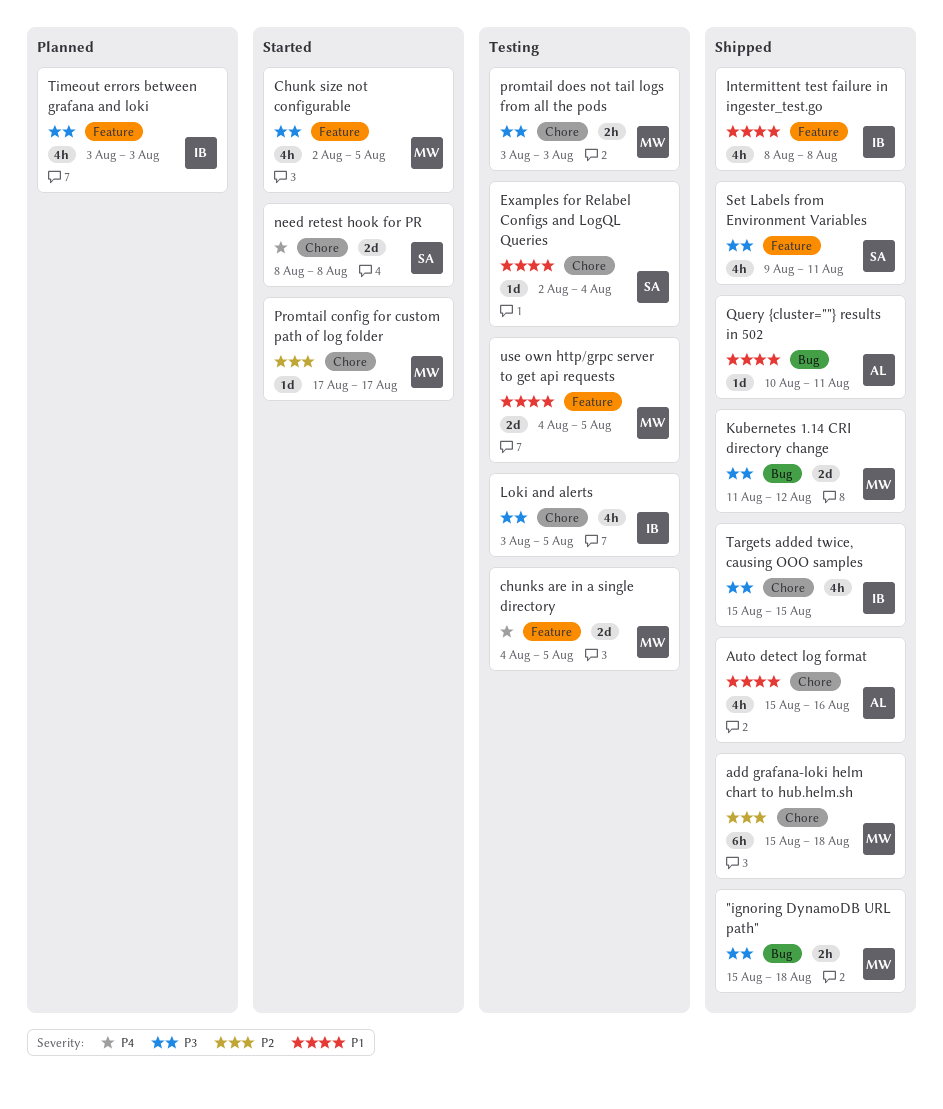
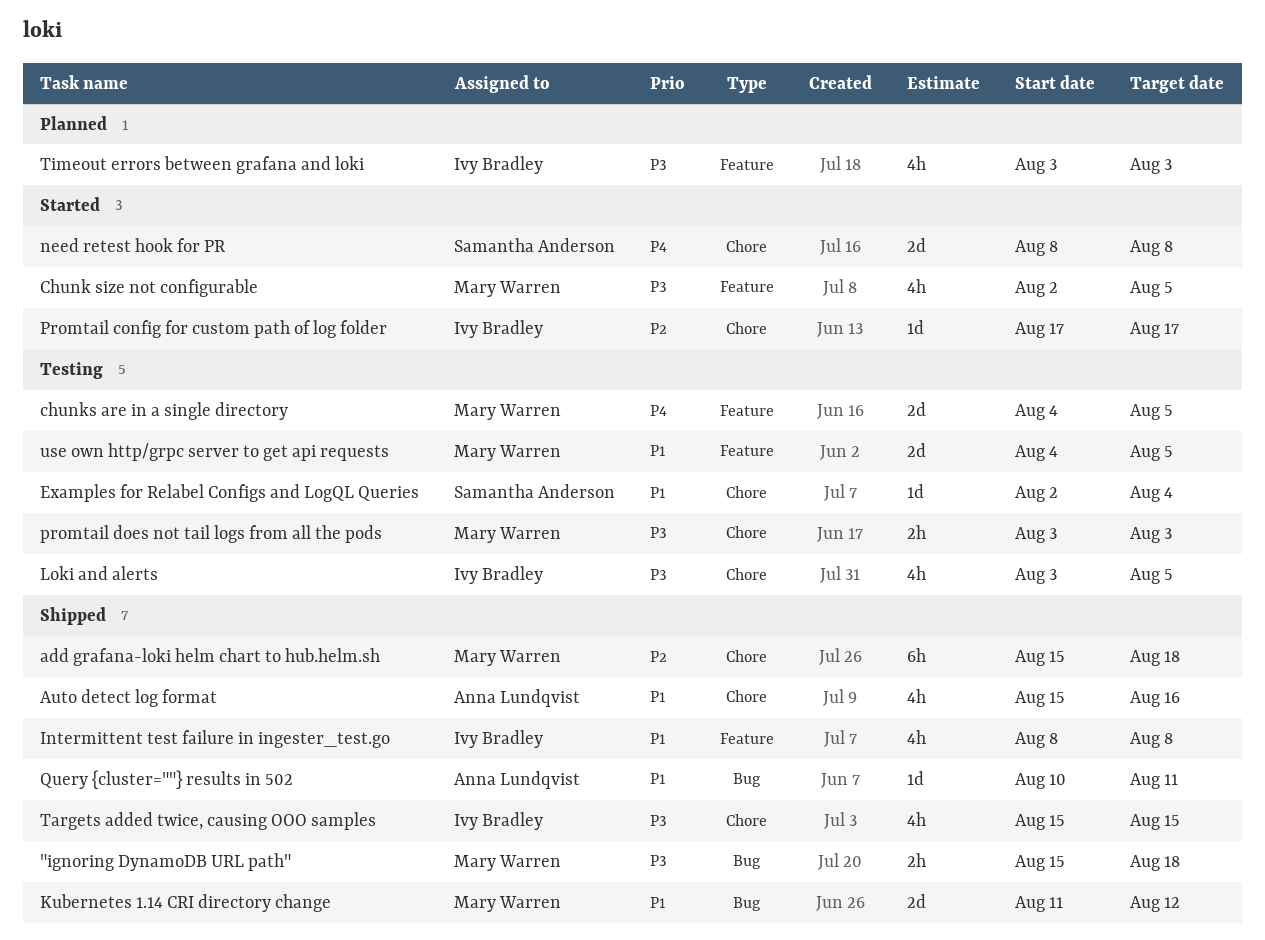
Kubernetes 1.14 CRI directory change, priority: P3 -> P1
Promtail config for custom path of log folder, owner: Mary Warren -> Ivy Bradley
Set Labels from Environment Variables: present -> none

